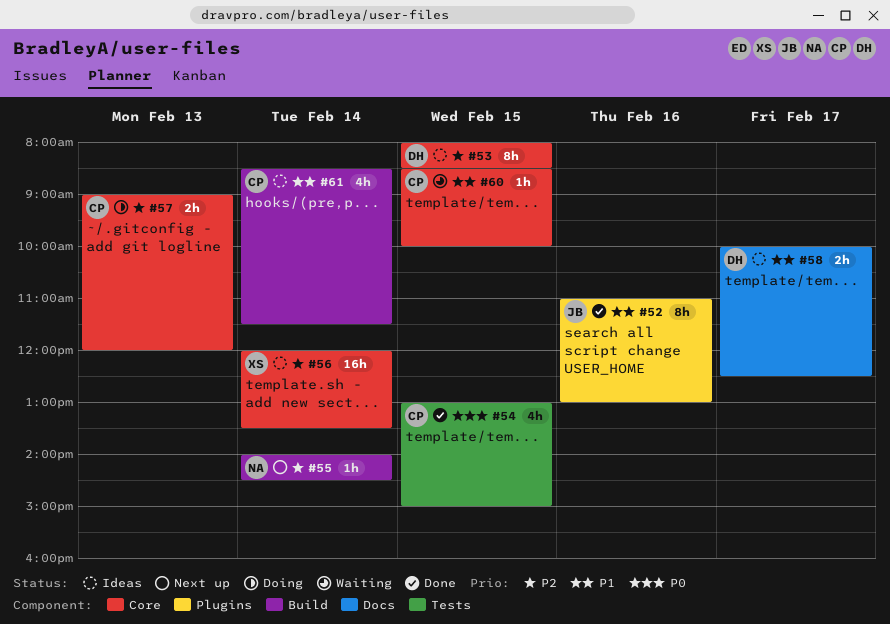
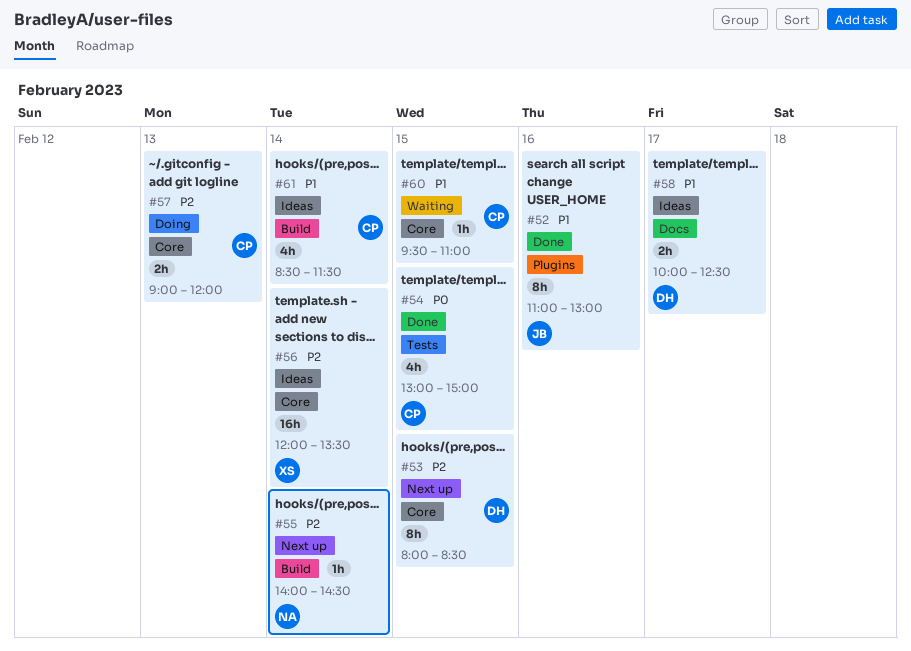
#53, status: Ideas -> Next up
#60, begins: 08:30 -> 09:30
#60, ends: 10:00 -> 11:00

